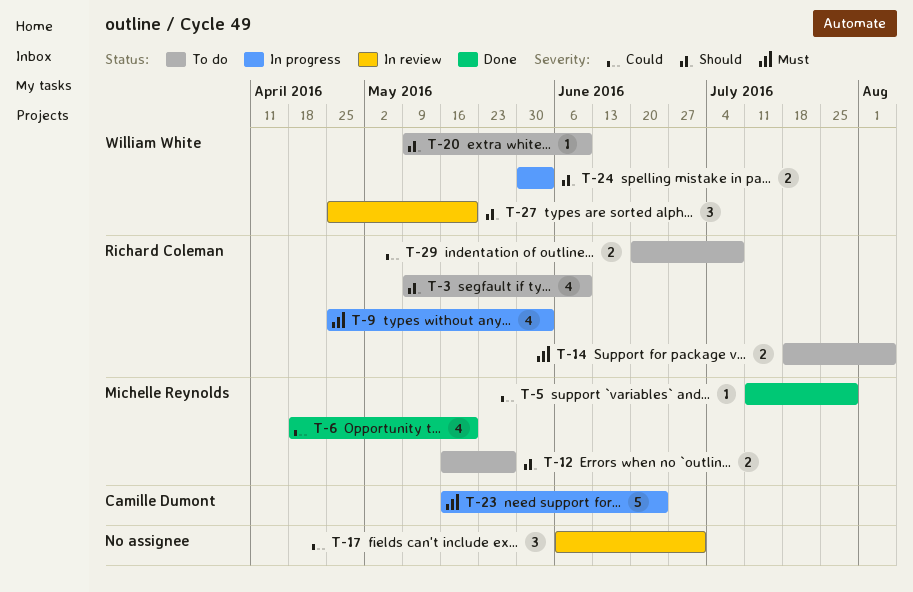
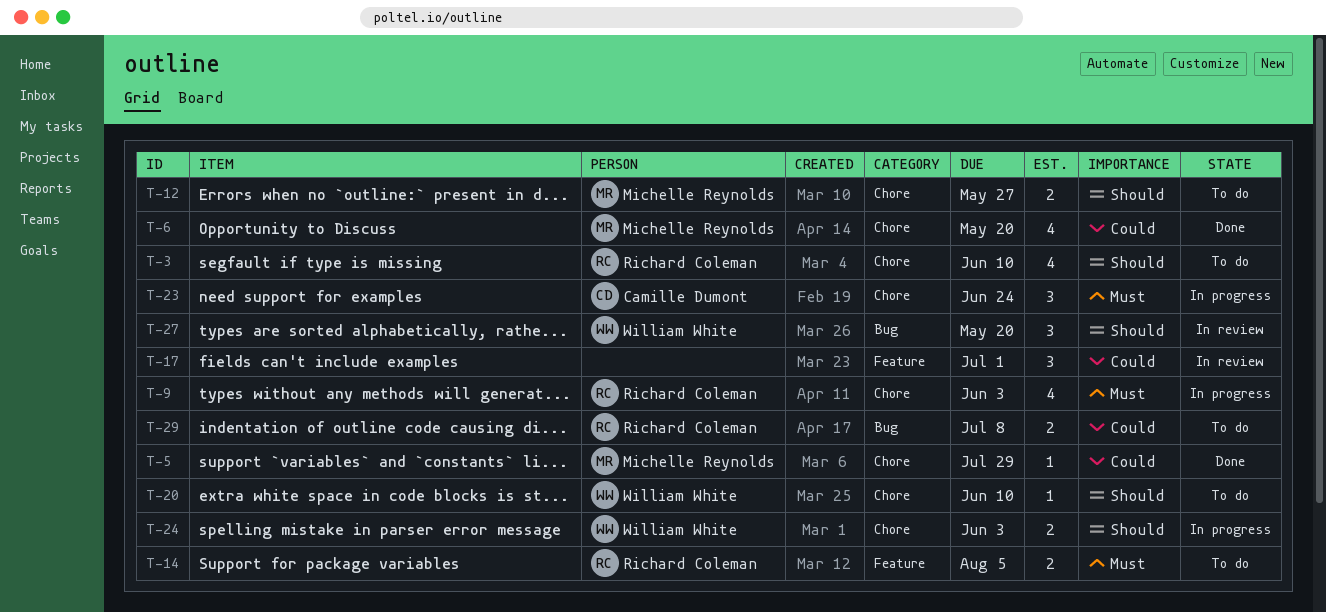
T-23, estimate: 5 -> 3

